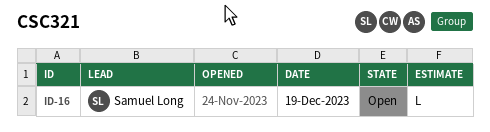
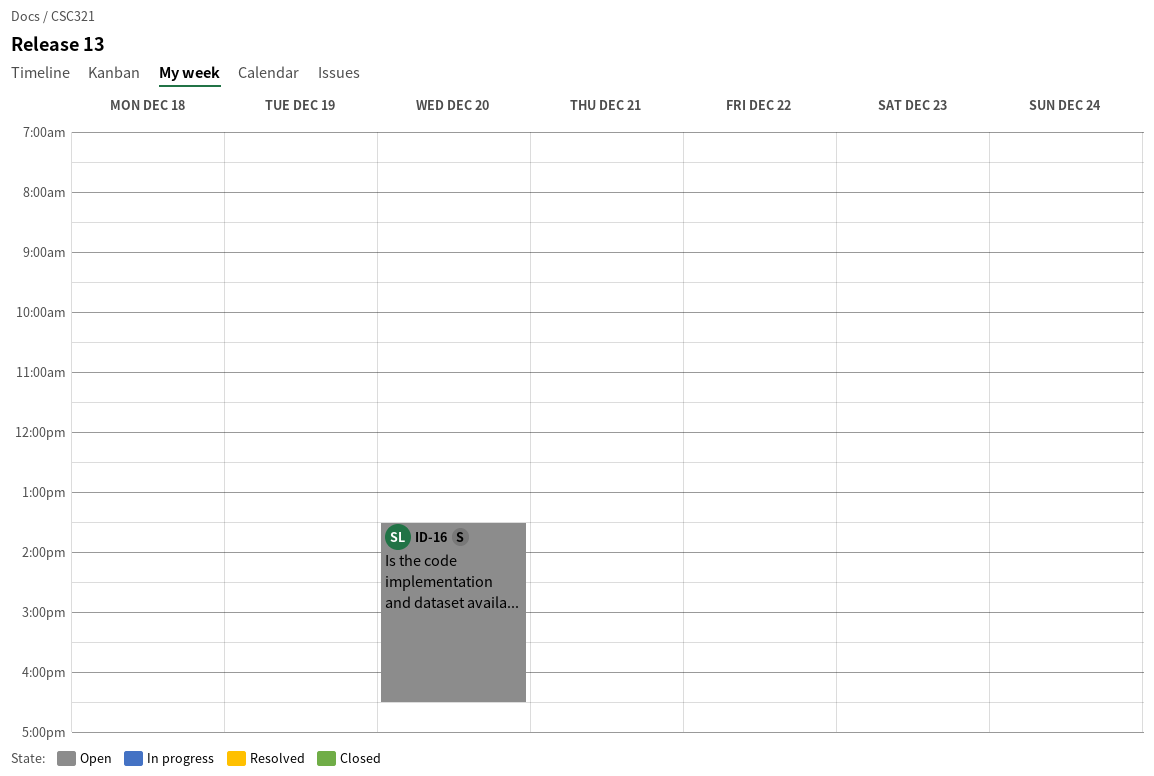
ID-16, estimate: L -> S
ID-16, day: Dec 19 -> Dec 20

